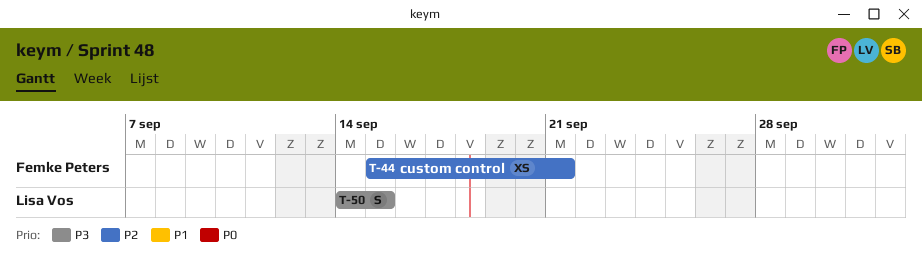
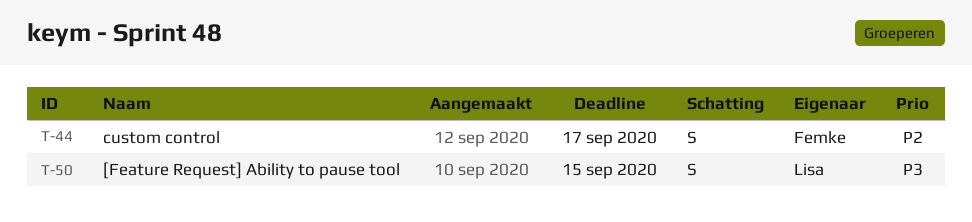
T-44, estimate: XS -> S
T-44, due: Sep 21 -> Sep 17

